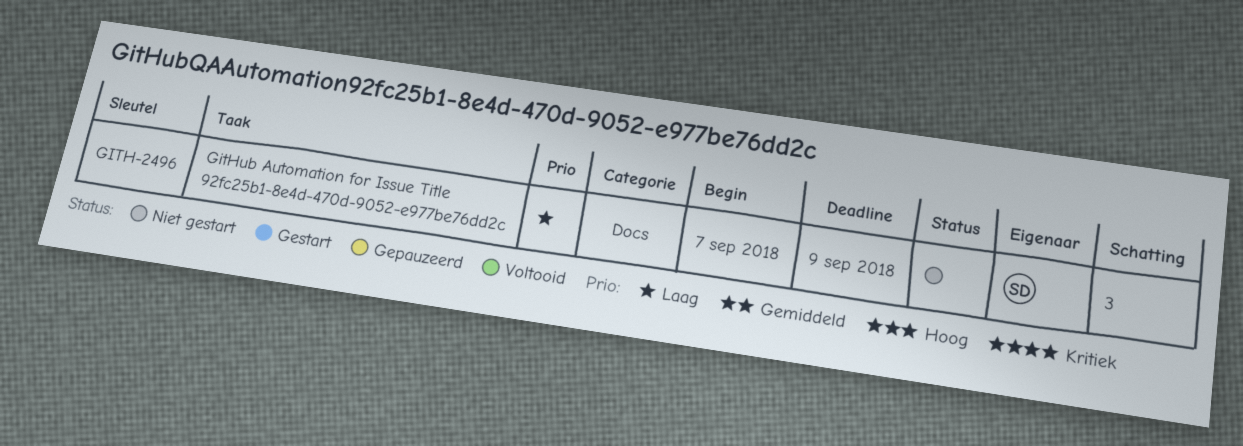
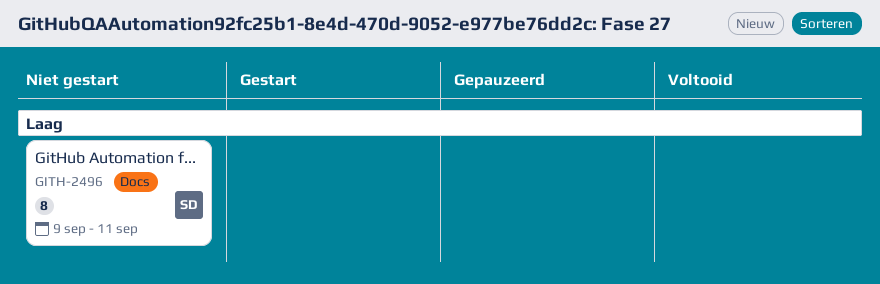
GITH-2496, estimate: 3 -> 8
GITH-2496, start: Sep 7 -> Sep 9
GITH-2496, due: Sep 9 -> Sep 11

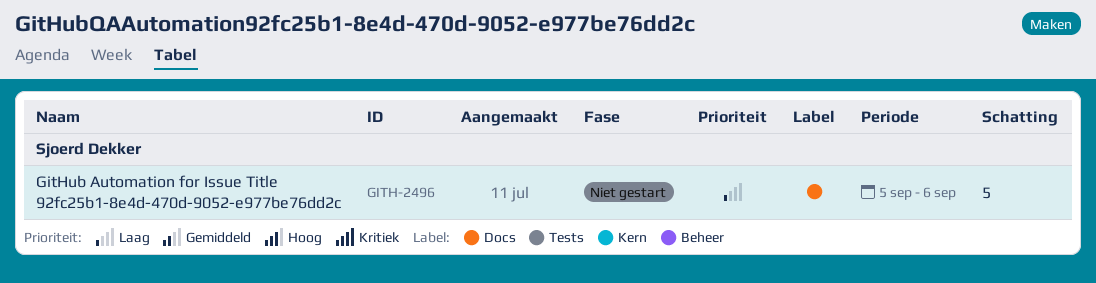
GITH-2496, estimate: 8 -> 5
GITH-2496, start: Sep 9 -> Sep 5
GITH-2496, due: Sep 11 -> Sep 6

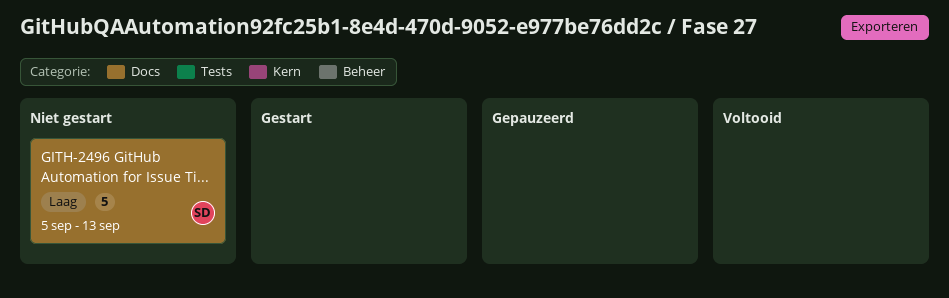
GITH-2496, due: Sep 6 -> Sep 13

